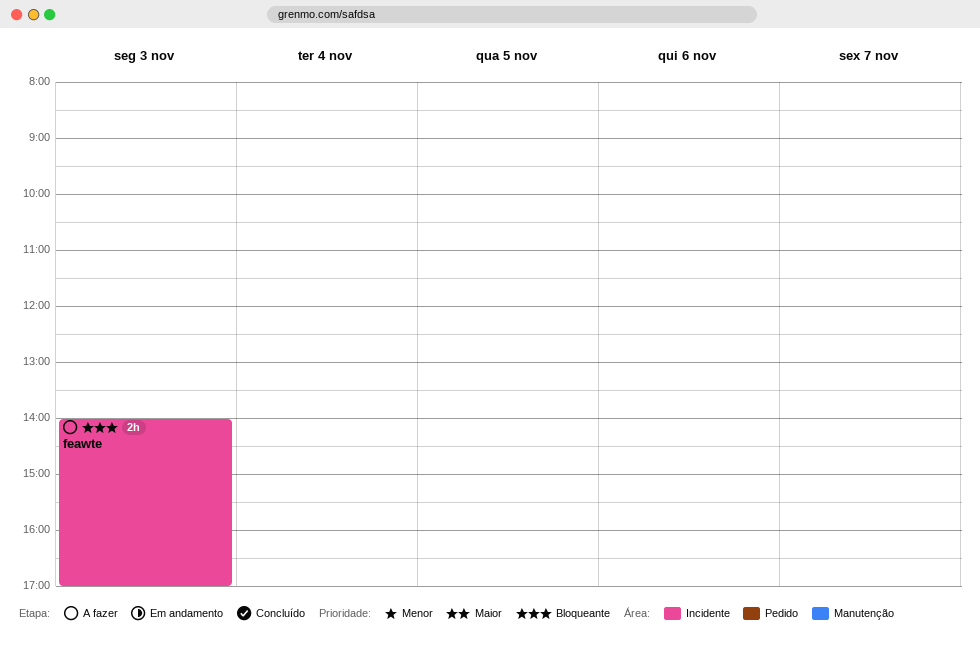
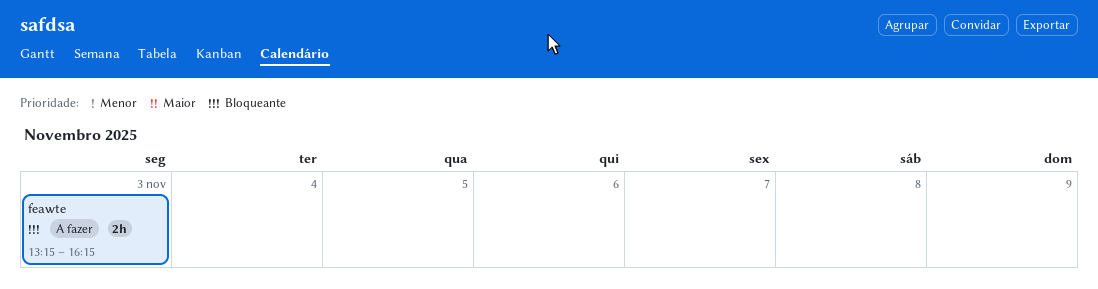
feawte, begins: 14:00 -> 13:15
feawte, ends: 17:00 -> 16:15

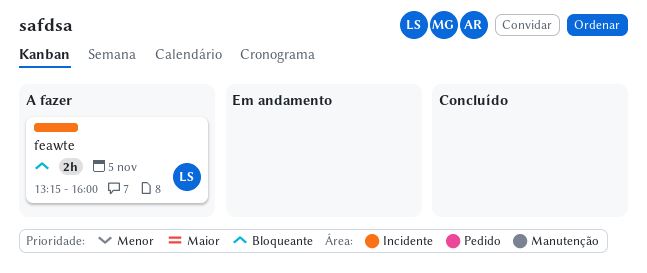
feawte, day: Nov 3 -> Nov 5
feawte, ends: 16:15 -> 16:00

